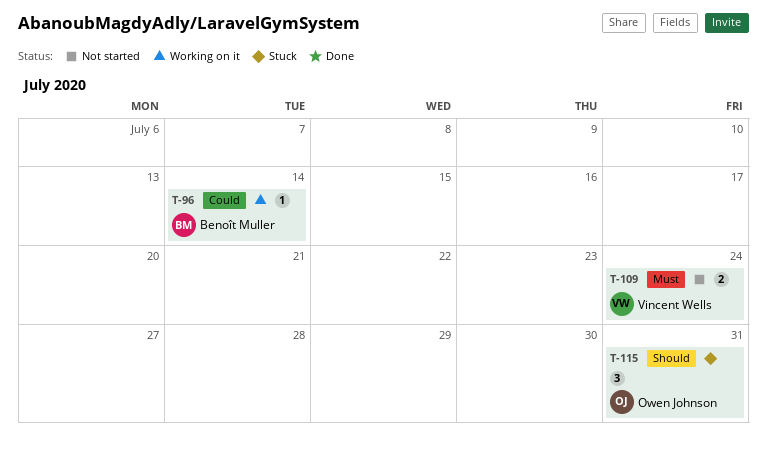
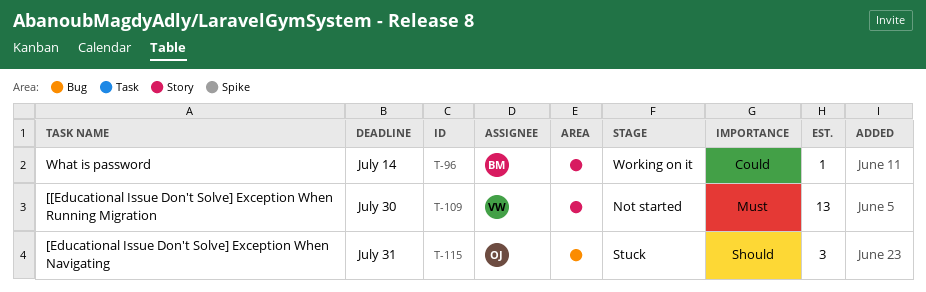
T-109, estimate: 2 -> 13
T-109, due: Jul 24 -> Jul 30

